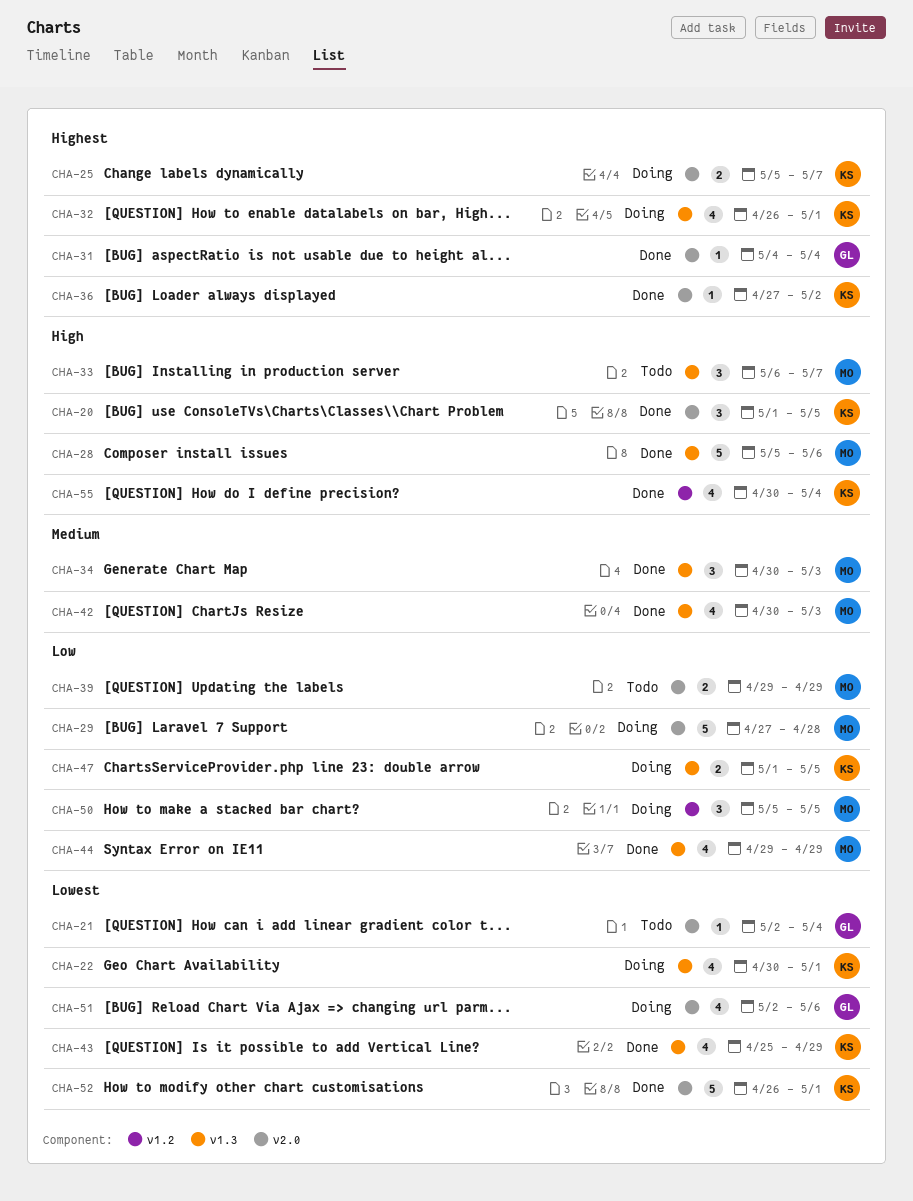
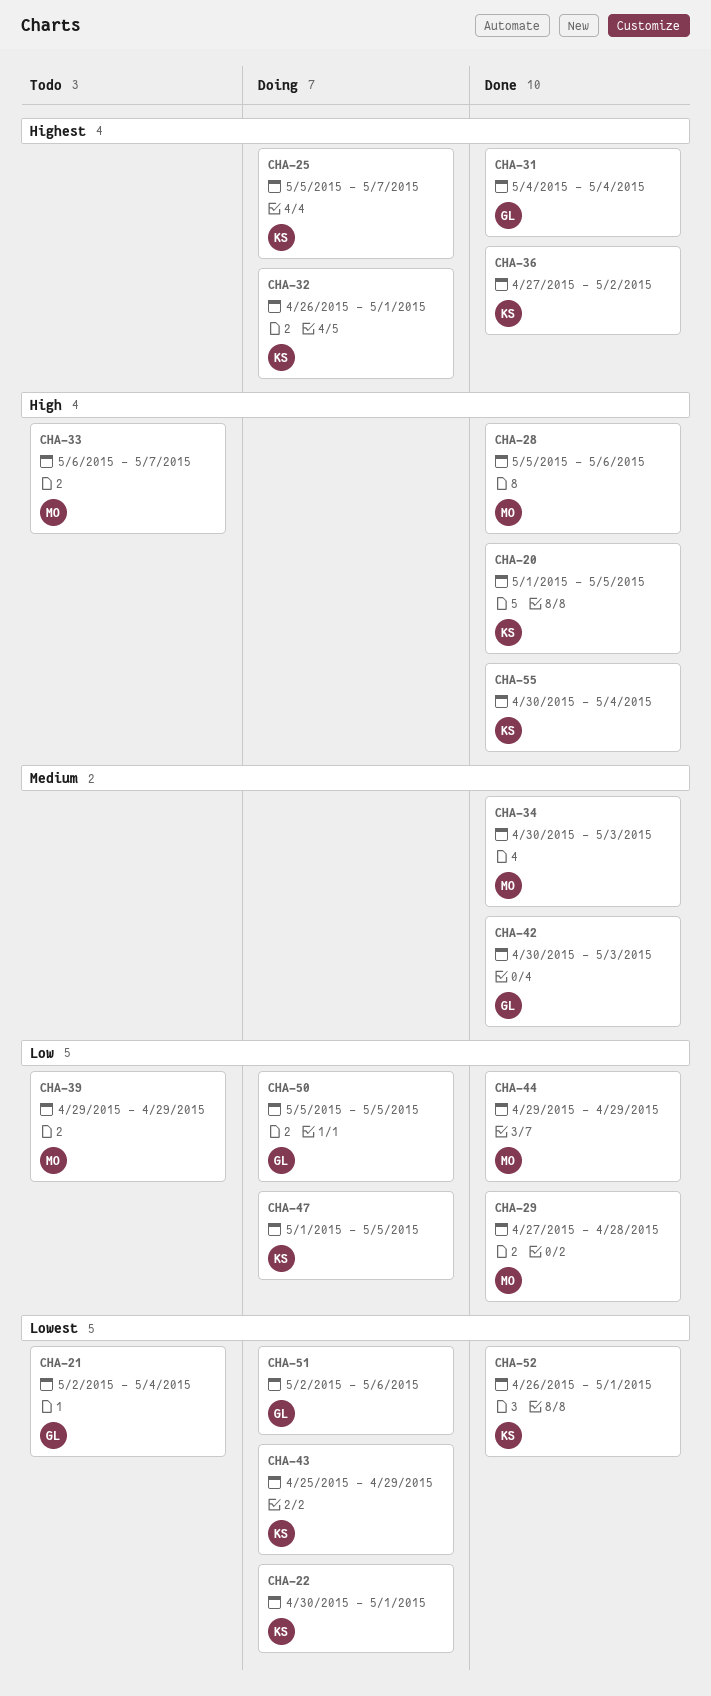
CHA-29, status: Doing -> Done
CHA-42, owner: MO -> GL
CHA-43, status: Done -> Doing
CHA-50, owner: MO -> GL

